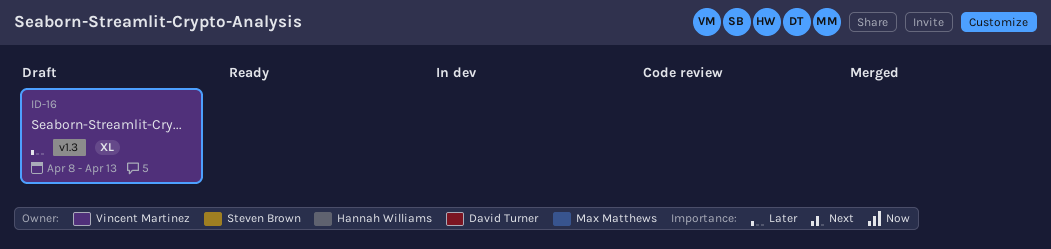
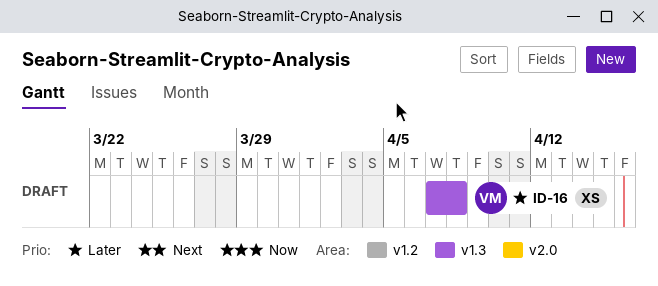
ID-16, estimate: XL -> XS
ID-16, start: Apr 8 -> Apr 7
ID-16, due: Apr 13 -> Apr 8

